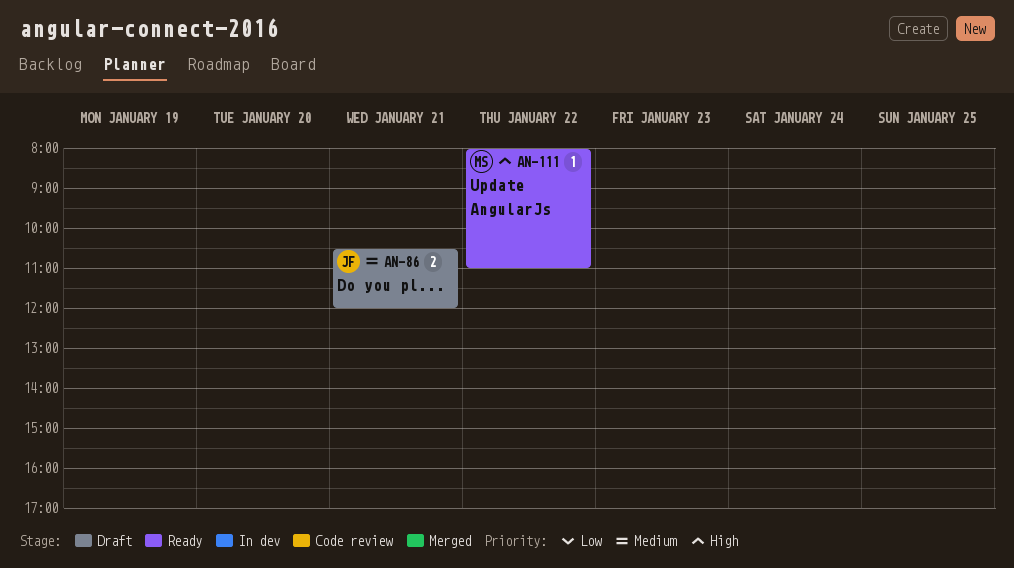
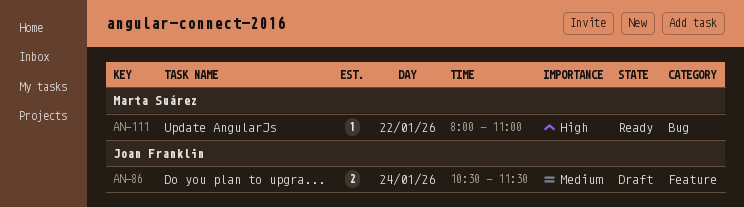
AN-86, day: Jan 21 -> Jan 24
AN-86, ends: 12:00 -> 11:30

